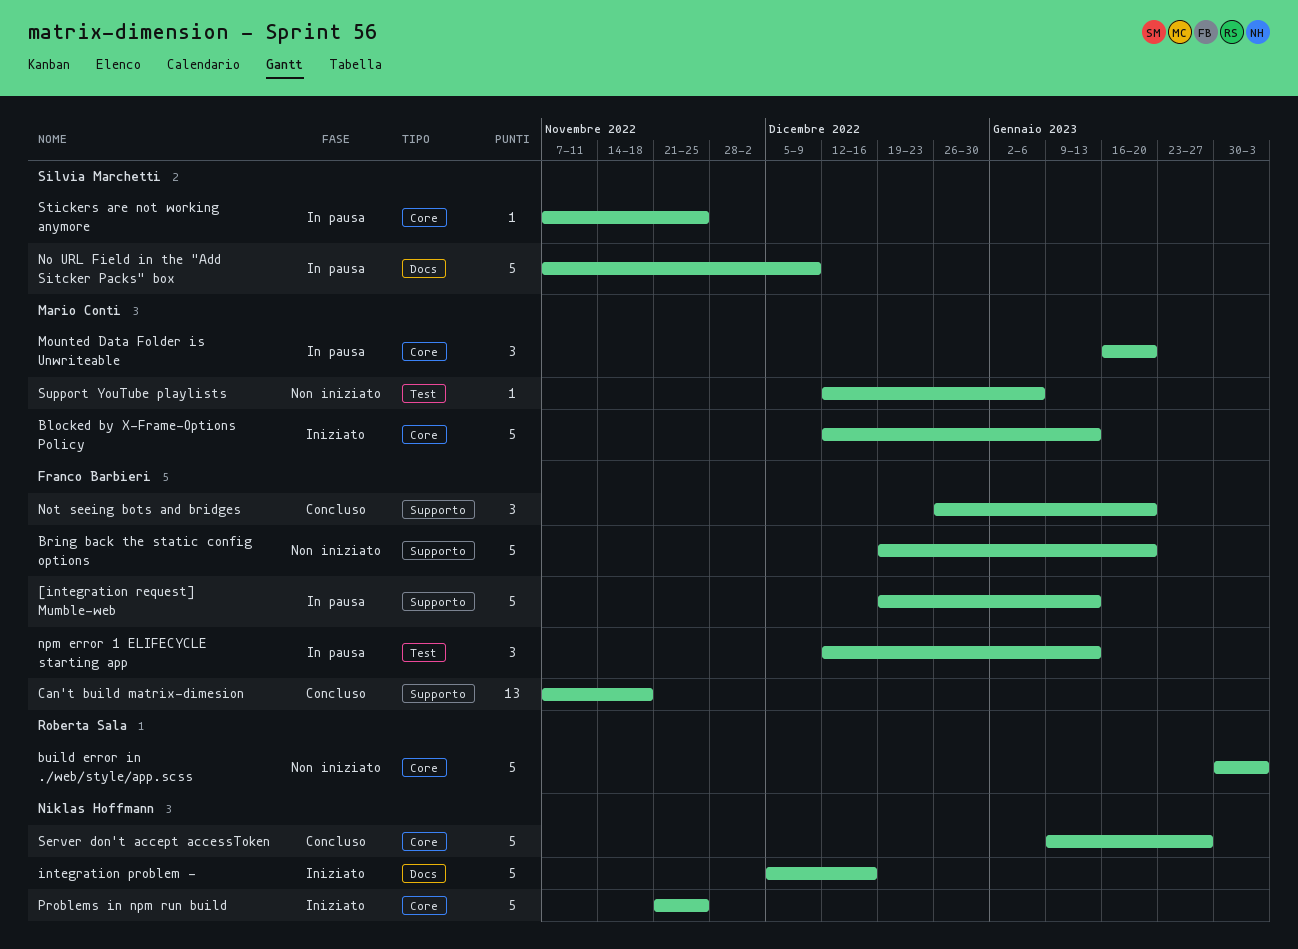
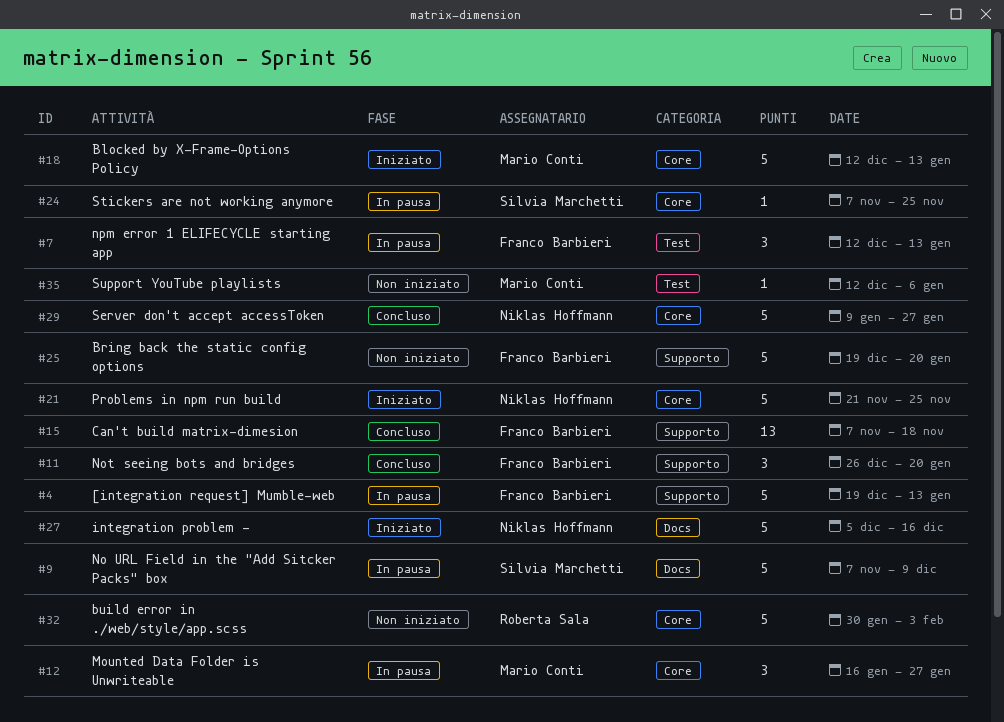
Mounted Data Folder is Unwriteable, due: Jan 20 -> Jan 27

